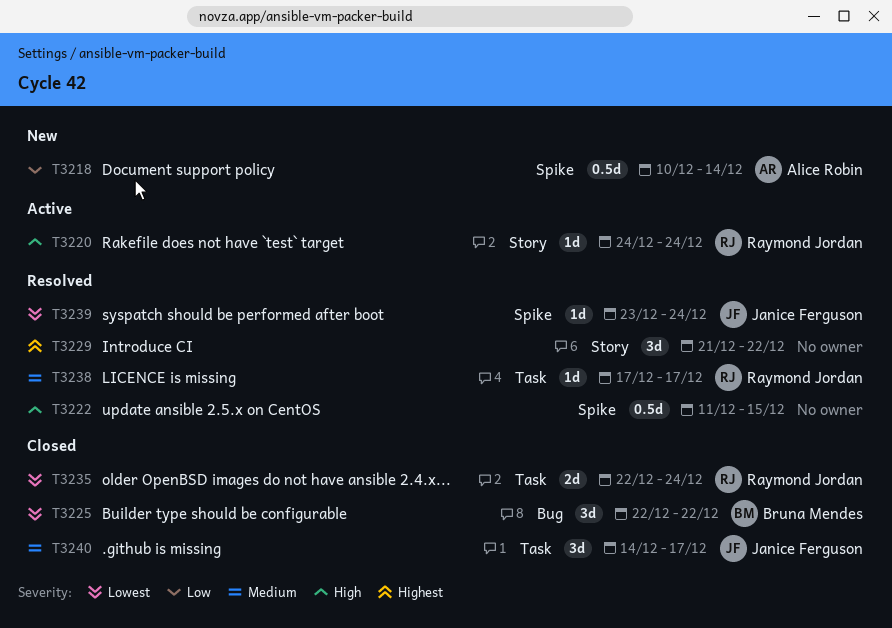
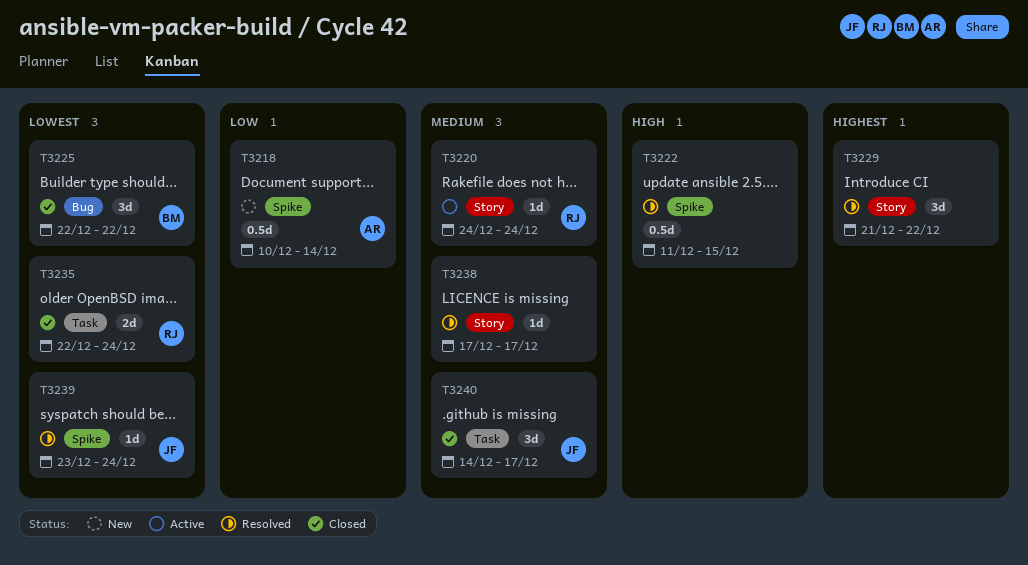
T3220, priority: High -> Medium
T3238, owner: Raymond Jordan -> none
T3238, label: Task -> Story

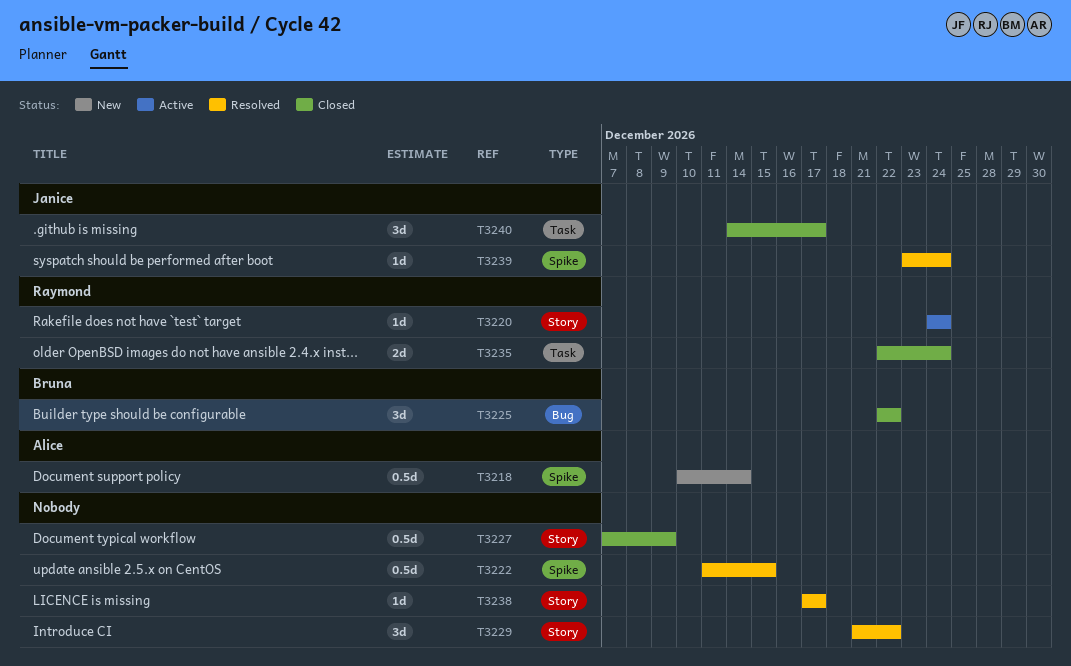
T3227: none -> present

